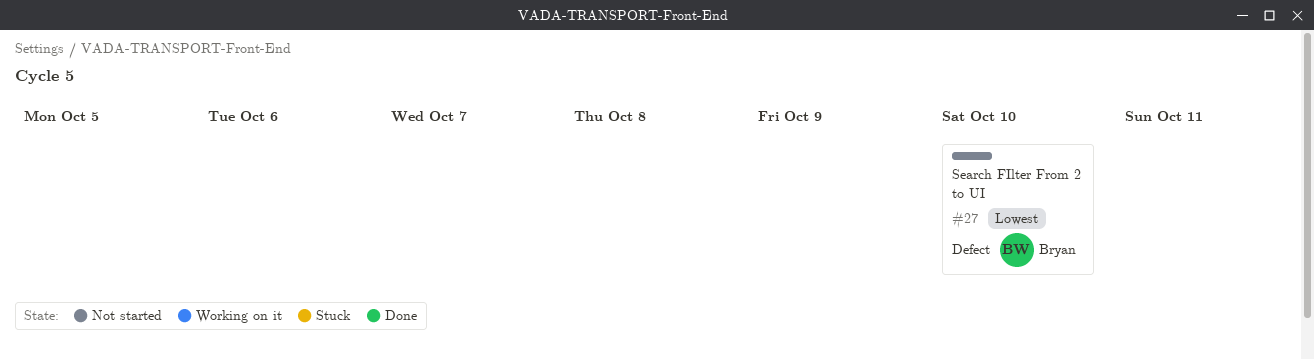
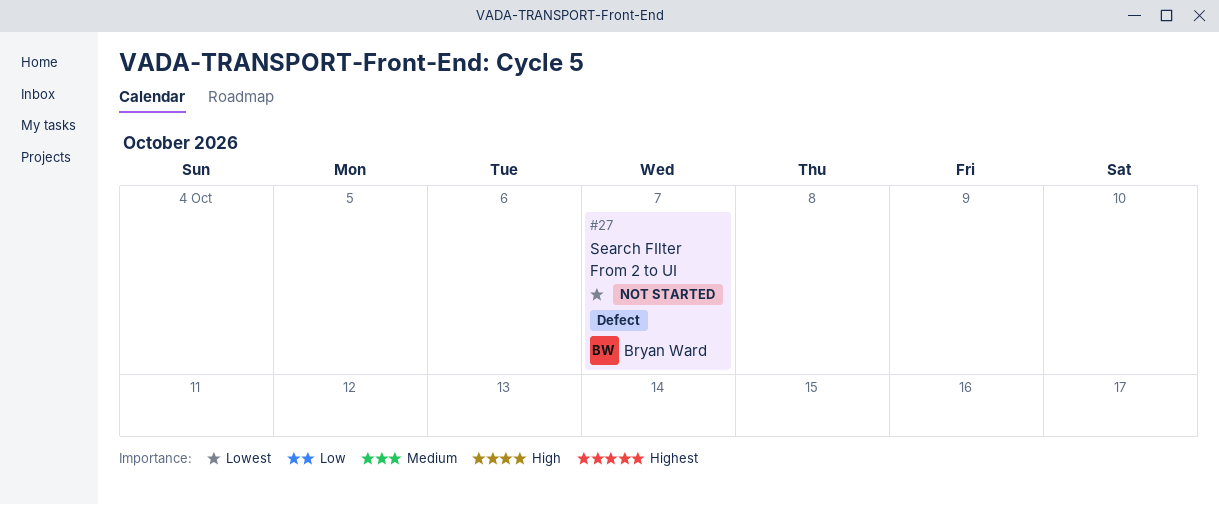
#27, due: Oct 10 -> Oct 7

